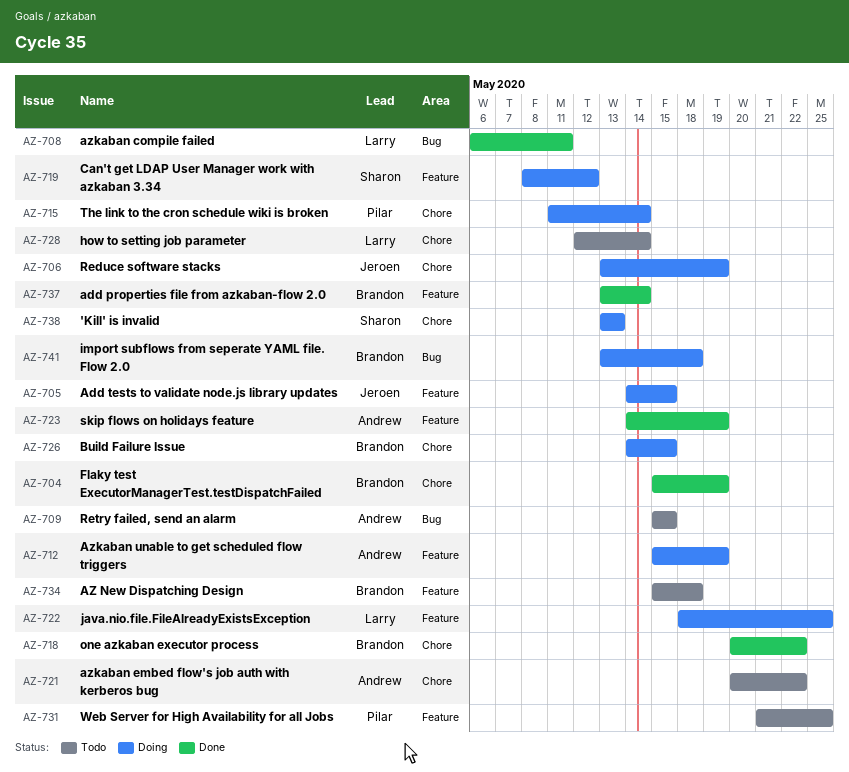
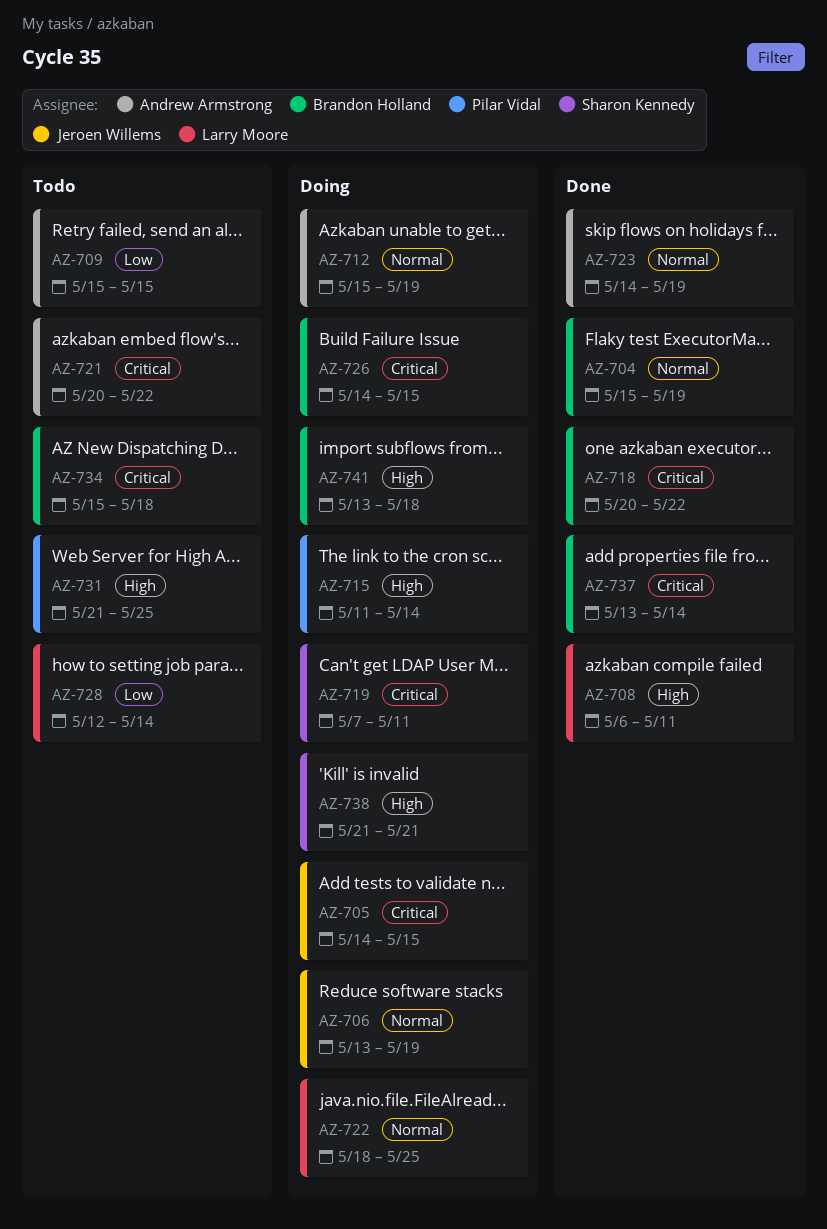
AZ-719, start: May 8 -> May 7
AZ-719, due: May 12 -> May 11
AZ-738, start: May 13 -> May 21
AZ-738, due: May 13 -> May 21

